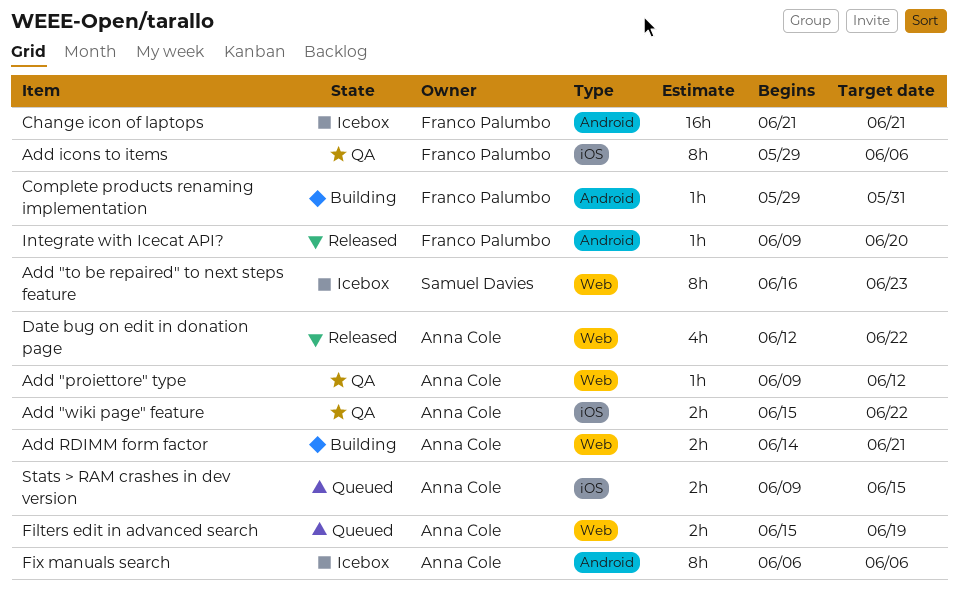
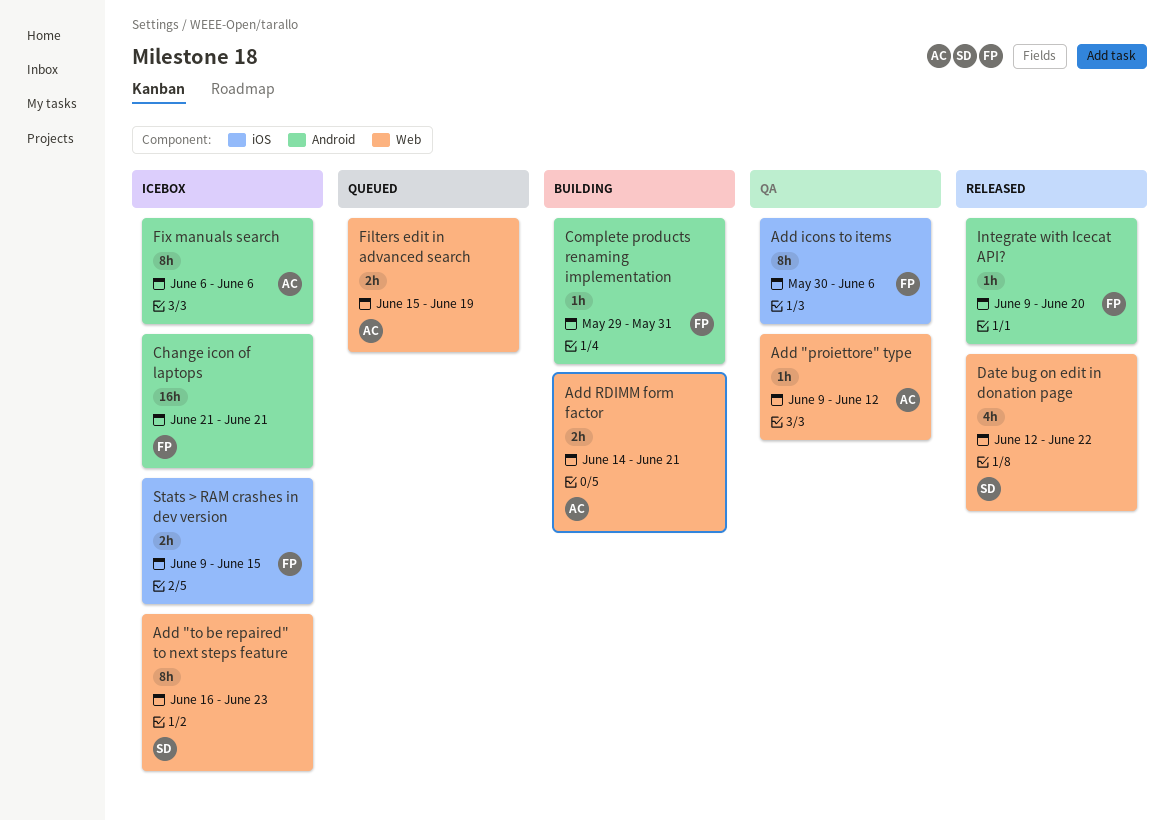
Add "wiki page" feature: present -> none
Add icons to items, start: May 29 -> May 30
Date bug on edit in donation page, owner: Anna Cole -> Samuel Davies
Stats > RAM crashes in dev version, status: Queued -> Icebox
Stats > RAM crashes in dev version, owner: Anna Cole -> Franco Palumbo

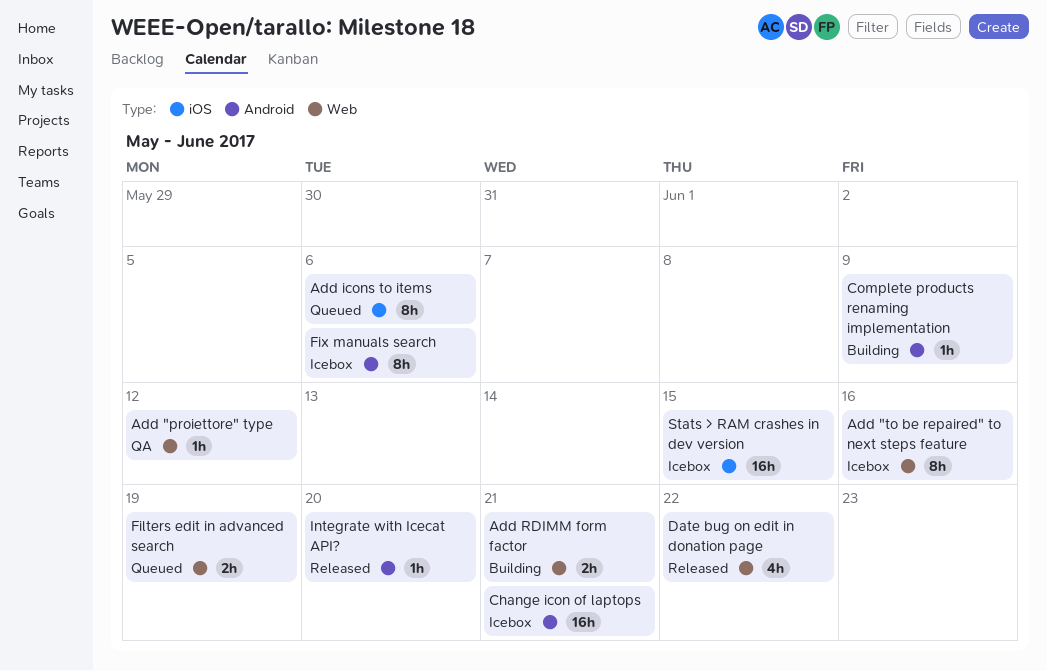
Add "to be repaired" to next steps feature, due: Jun 23 -> Jun 16
Add icons to items, status: QA -> Queued
Complete products renaming implementation, due: May 31 -> Jun 9
Stats > RAM crashes in dev version, estimate: 2h -> 16h

